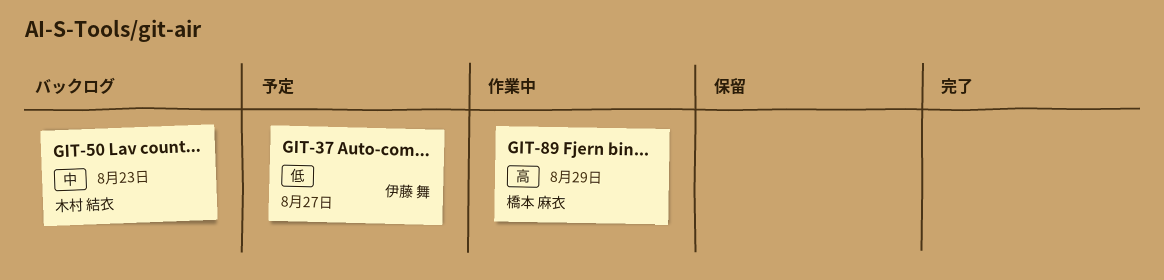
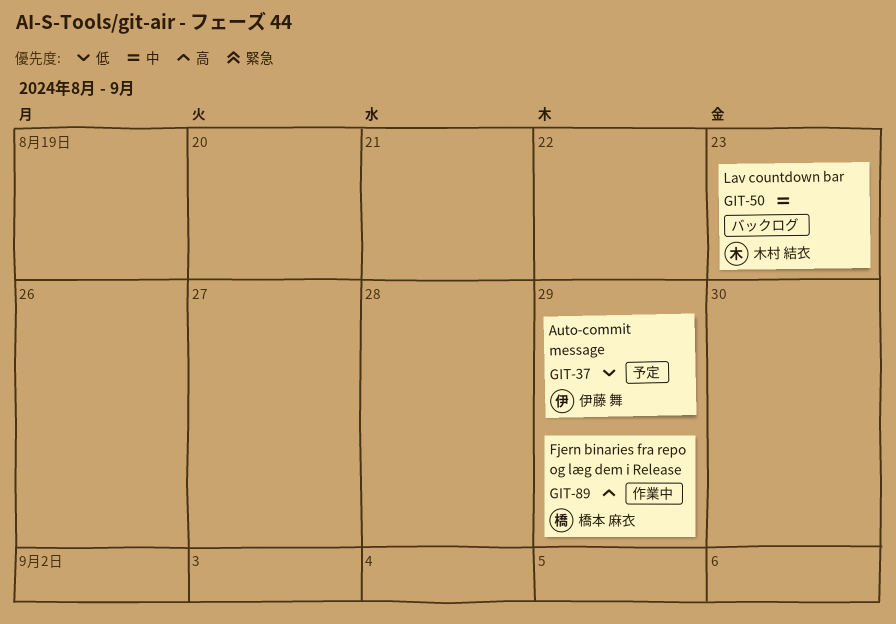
GIT-37, due: Aug 27 -> Aug 29

